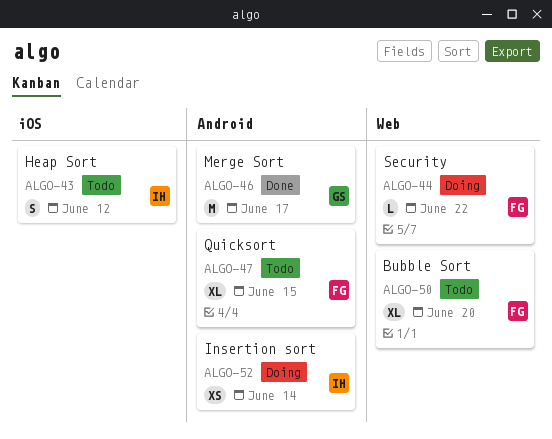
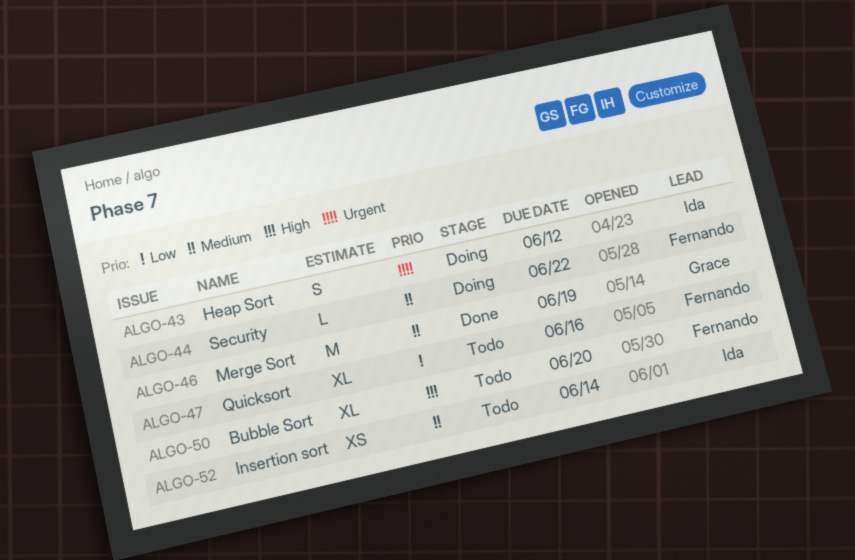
ALGO-43, status: Todo -> Doing
ALGO-46, due: Jun 17 -> Jun 19
ALGO-47, due: Jun 15 -> Jun 16
ALGO-52, status: Doing -> Todo

